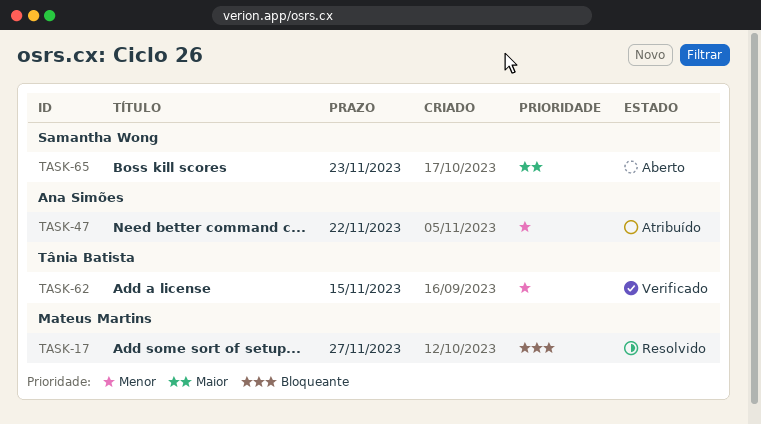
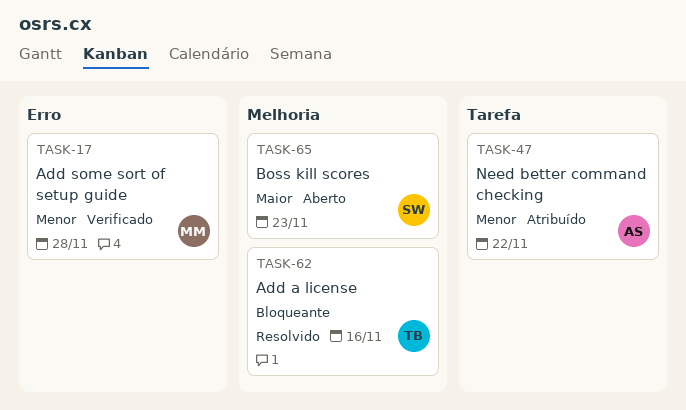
TASK-17, status: Resolvido -> Verificado
TASK-17, priority: Bloqueante -> Menor
TASK-17, due: Nov 27 -> Nov 28
TASK-62, status: Verificado -> Resolvido
TASK-62, priority: Menor -> Bloqueante
TASK-62, due: Nov 15 -> Nov 16

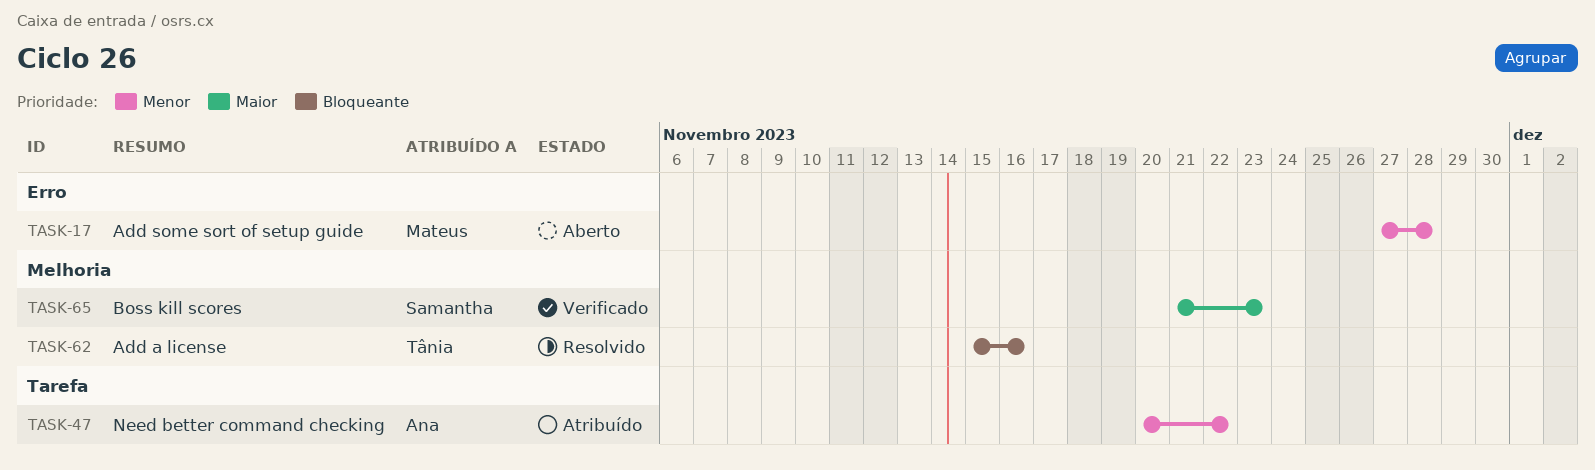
TASK-17, status: Verificado -> Aberto
TASK-65, status: Aberto -> Verificado

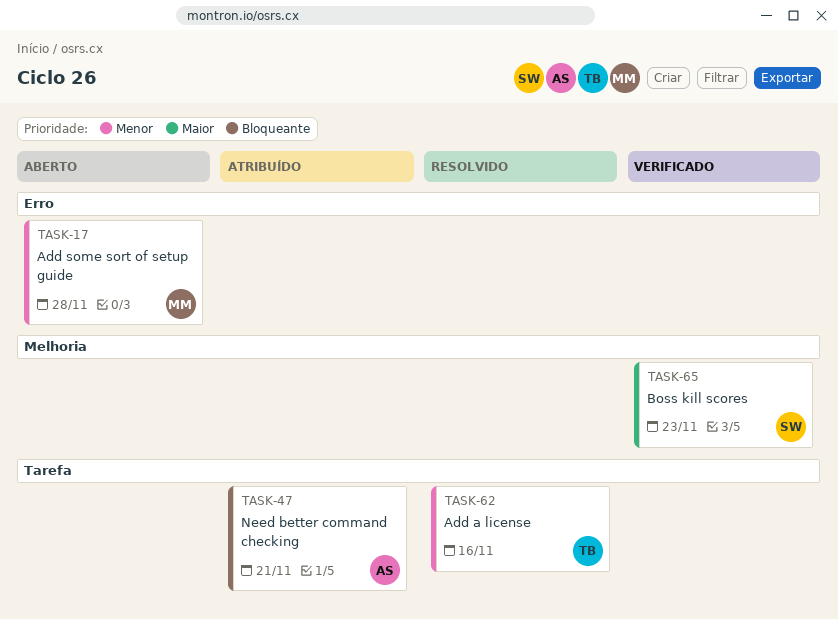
TASK-47, priority: Menor -> Bloqueante
TASK-47, due: Nov 22 -> Nov 21
TASK-62, priority: Bloqueante -> Menor
TASK-62, label: Melhoria -> Tarefa

